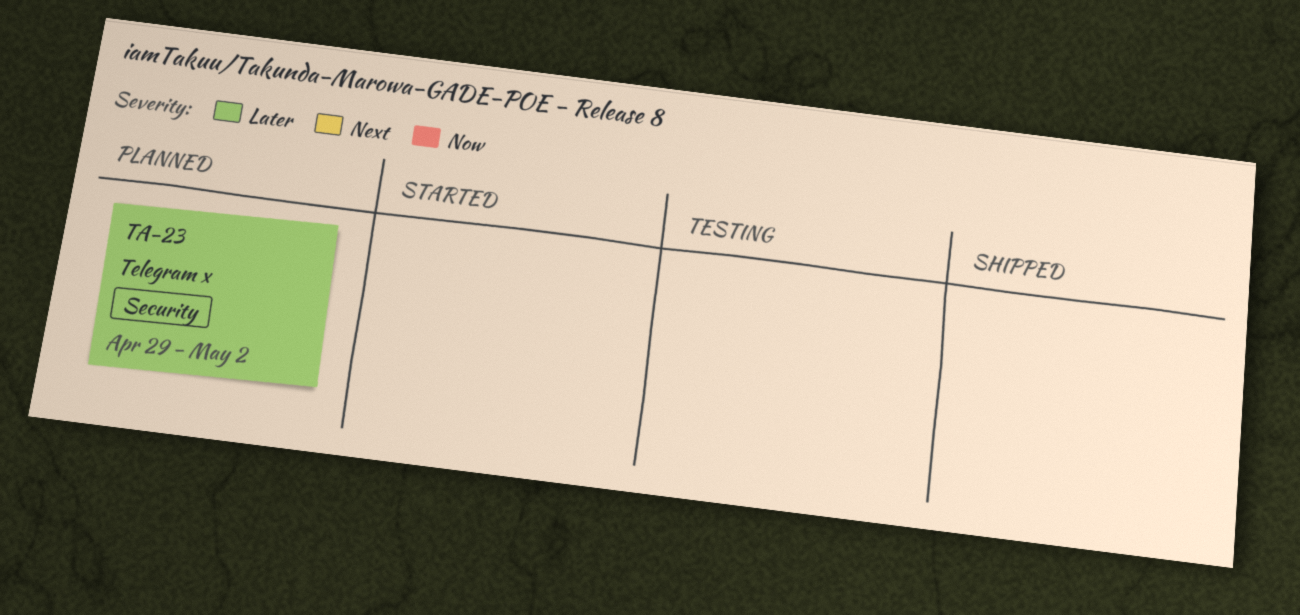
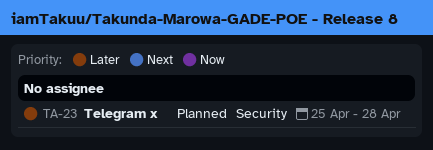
TA-23, start: Apr 29 -> Apr 25
TA-23, due: May 2 -> Apr 28

